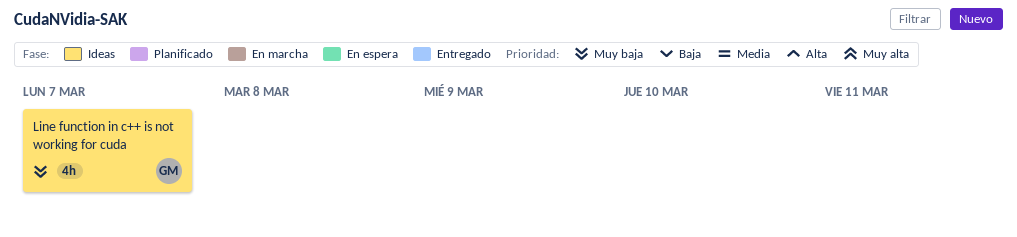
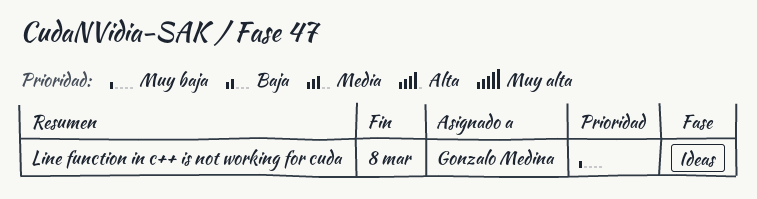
Line function in c++ is not working for cuda, due: Mar 7 -> Mar 8

